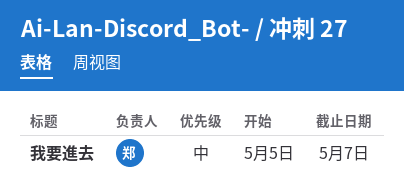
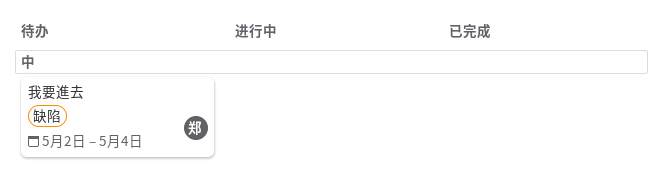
我要進去, start: May 5 -> May 2
我要進去, due: May 7 -> May 4

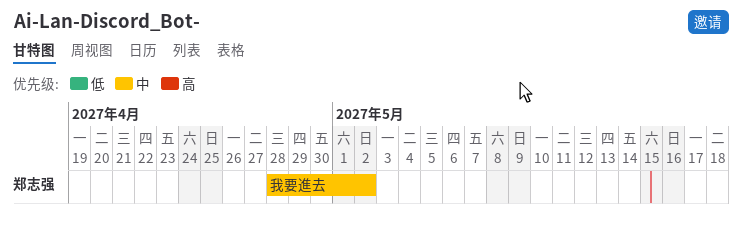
我要進去, start: May 2 -> Apr 28
我要進去, due: May 4 -> May 2

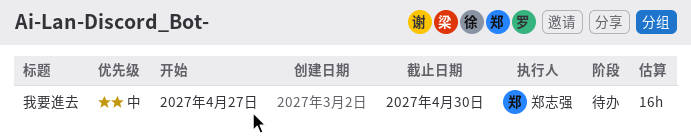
我要進去, start: Apr 28 -> Apr 27
我要進去, due: May 2 -> Apr 30

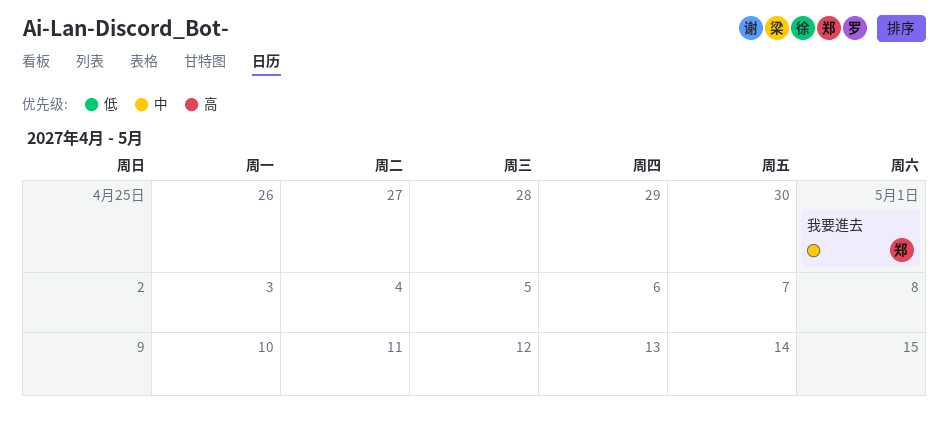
我要進去, due: Apr 30 -> May 1

